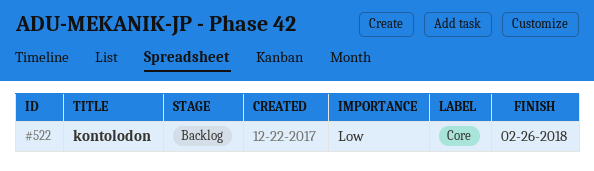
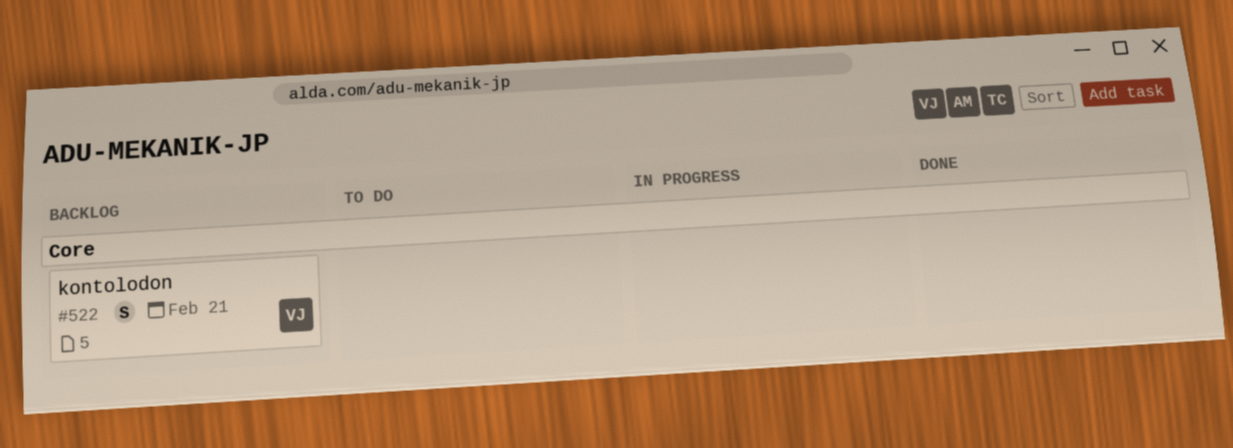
#522, due: Feb 26 -> Feb 21

